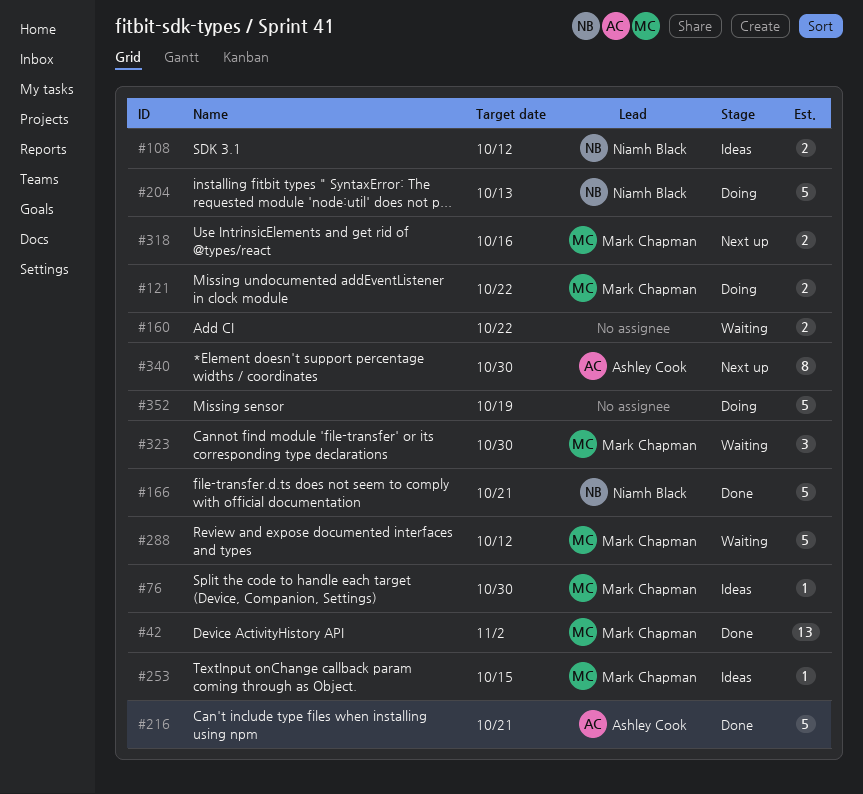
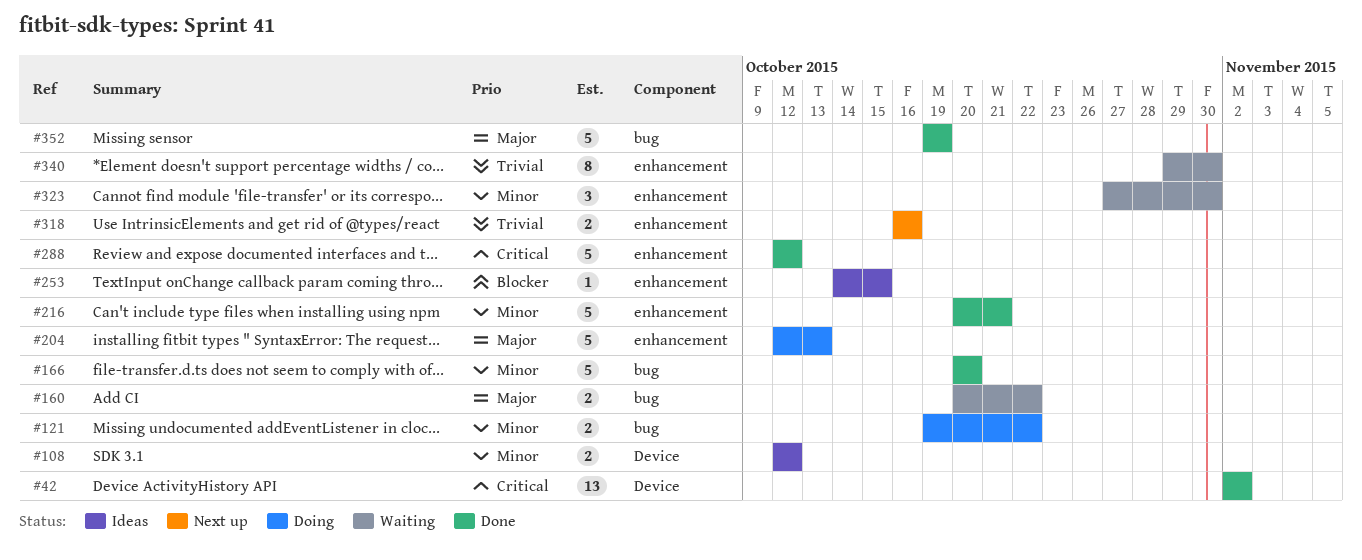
#76: present -> none
#166, due: Oct 21 -> Oct 20
#288, status: Waiting -> Done
#340, status: Next up -> Waiting
#352, status: Doing -> Done

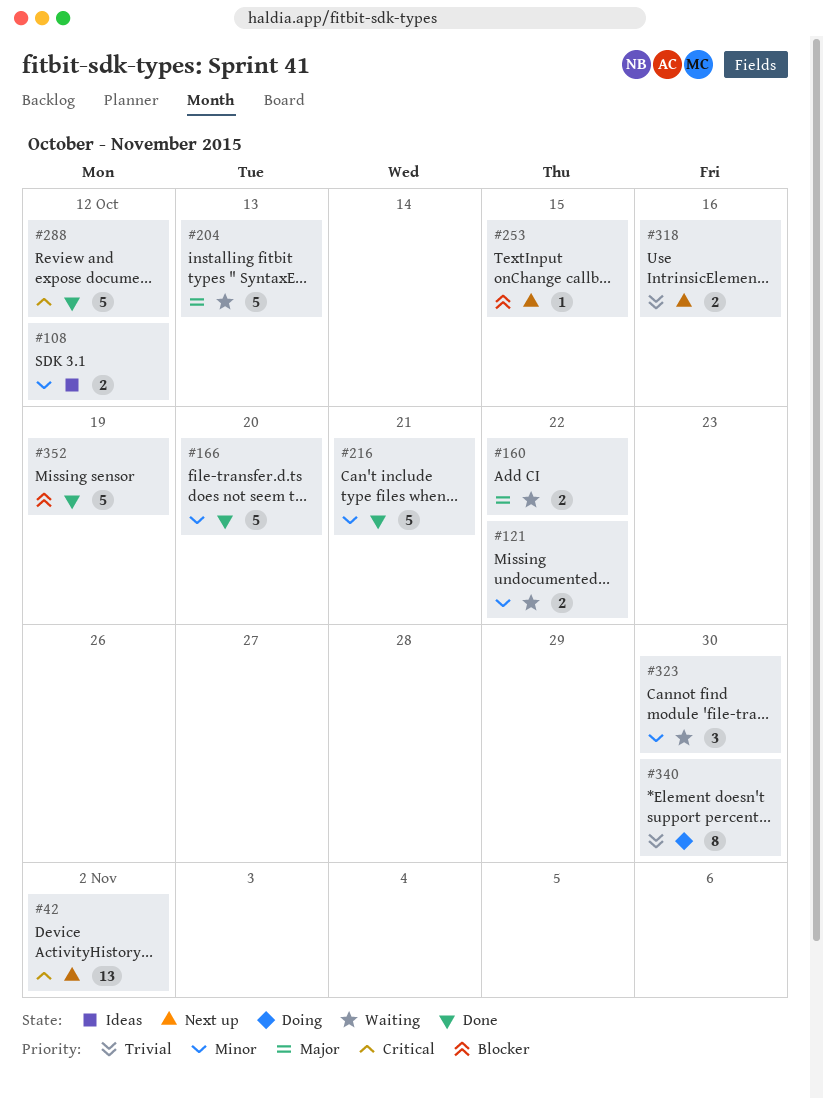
#42, status: Done -> Next up
#121, status: Doing -> Waiting
#204, status: Doing -> Waiting
#253, status: Ideas -> Next up
#340, status: Waiting -> Doing
#352, priority: Major -> Blocker

